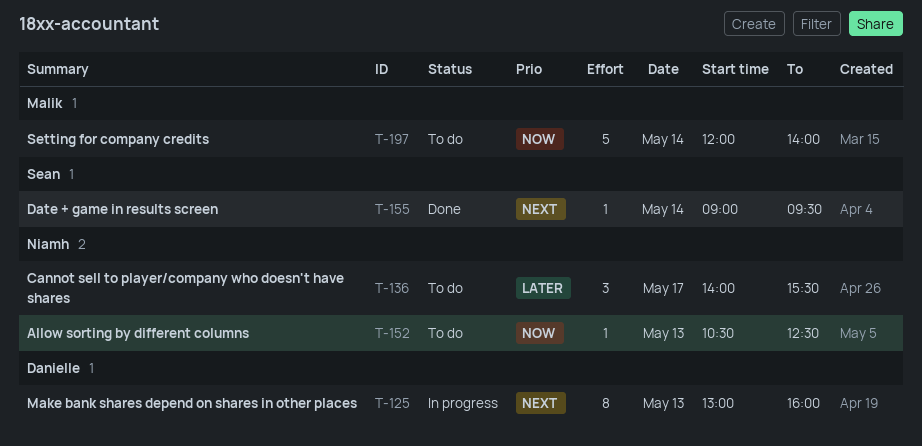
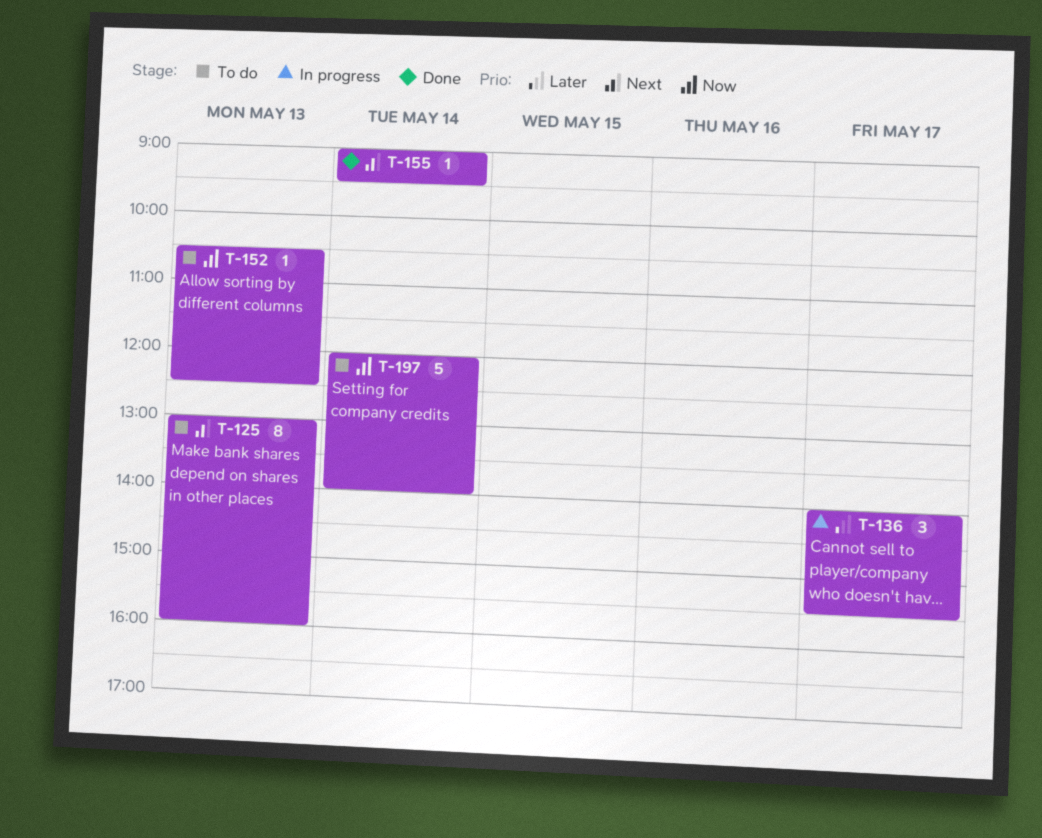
T-125, status: In progress -> To do
T-136, status: To do -> In progress

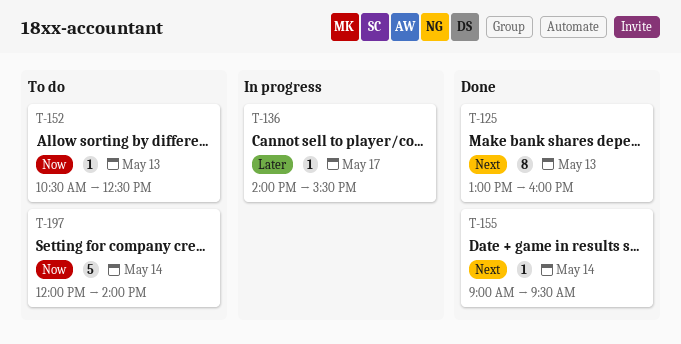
T-125, status: To do -> Done
T-136, estimate: 3 -> 1

